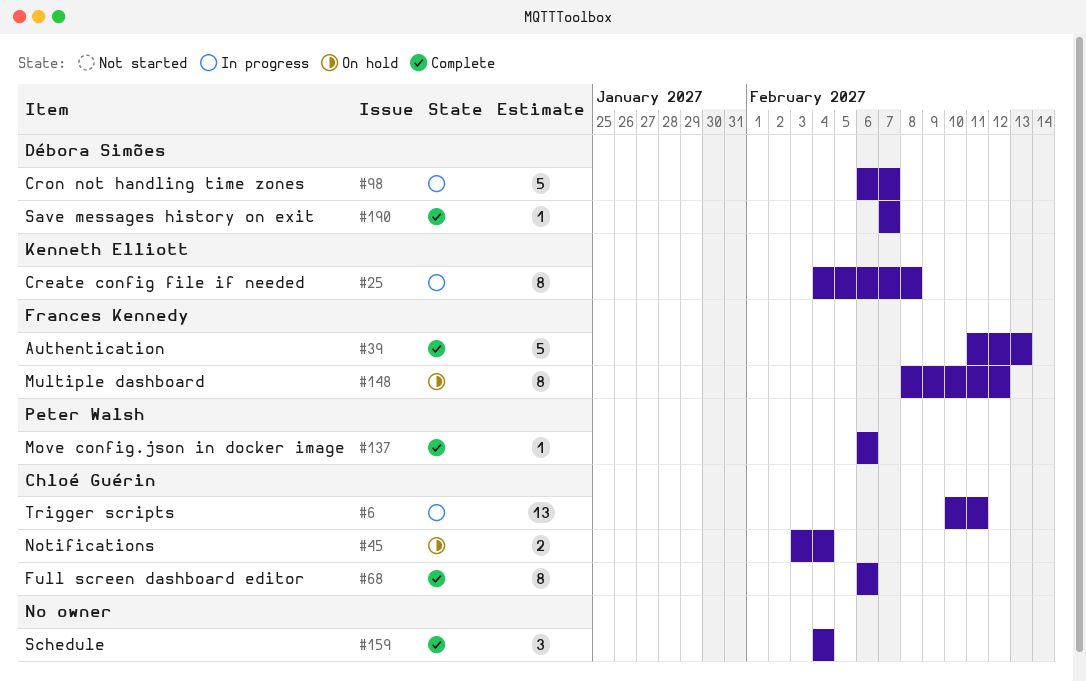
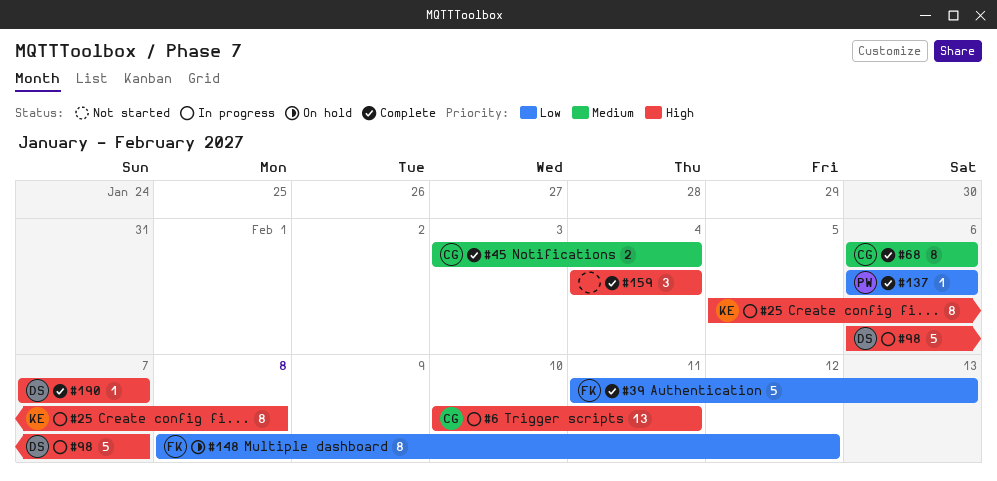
#25, start: Feb 4 -> Feb 5
#45, status: On hold -> Complete

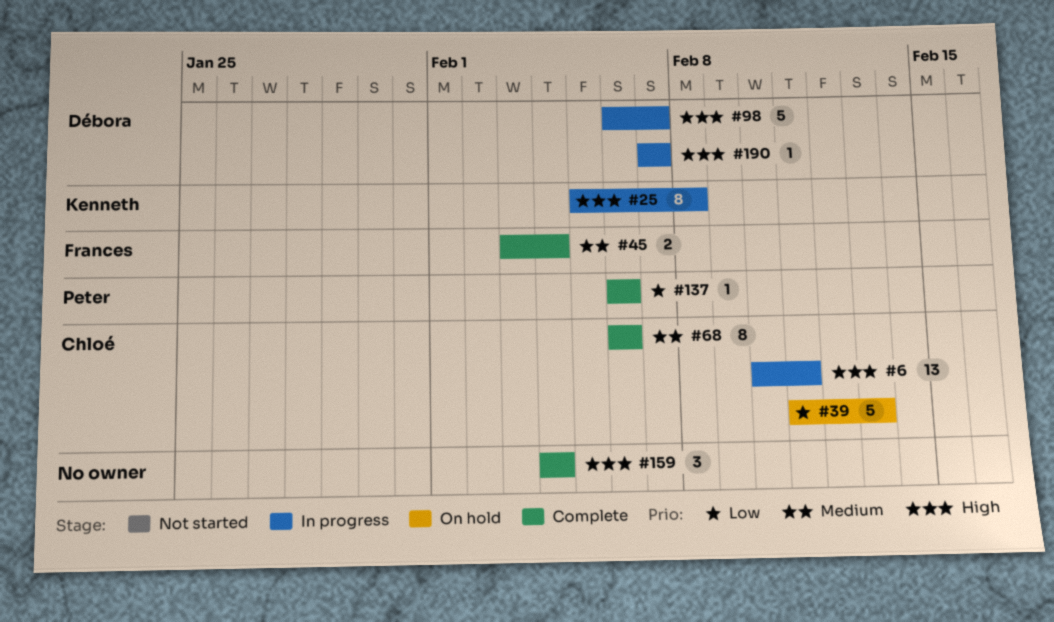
#39, status: Complete -> On hold
#39, owner: Frances -> Chloé
#45, owner: Chloé -> Frances
#148: present -> none
#190, status: Complete -> In progress

